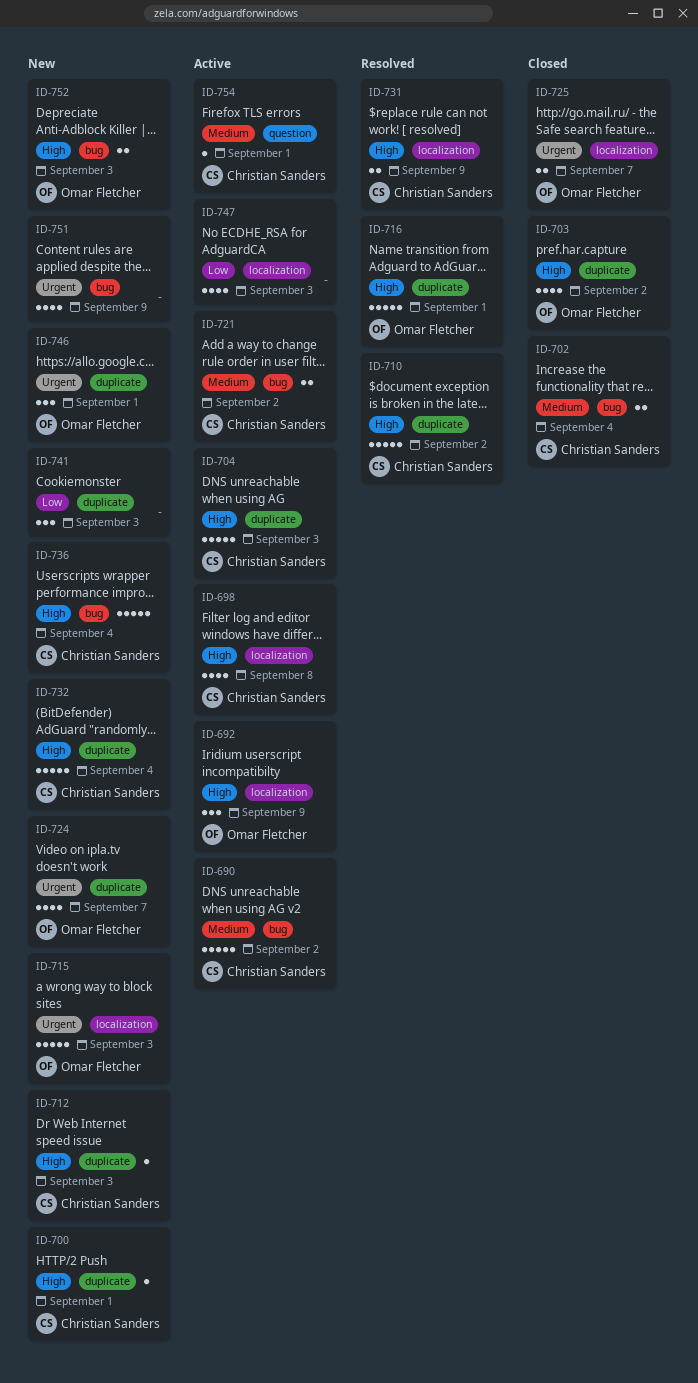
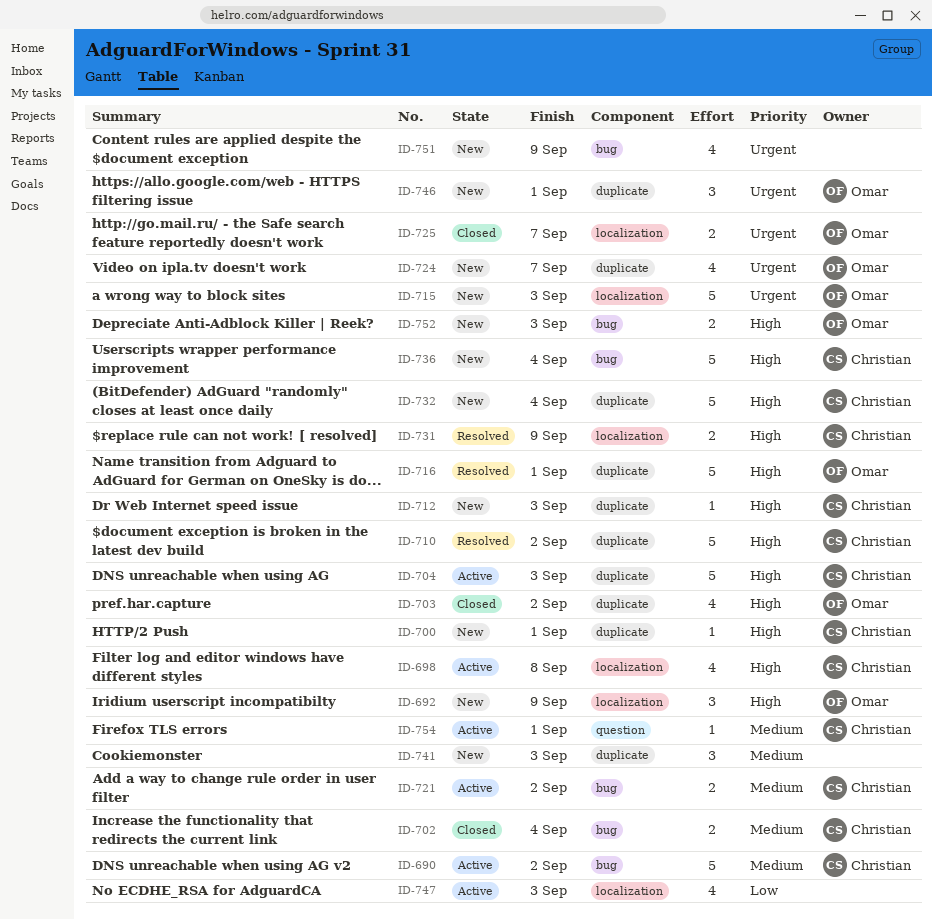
ID-692, status: Active -> New
ID-741, priority: Low -> Medium

